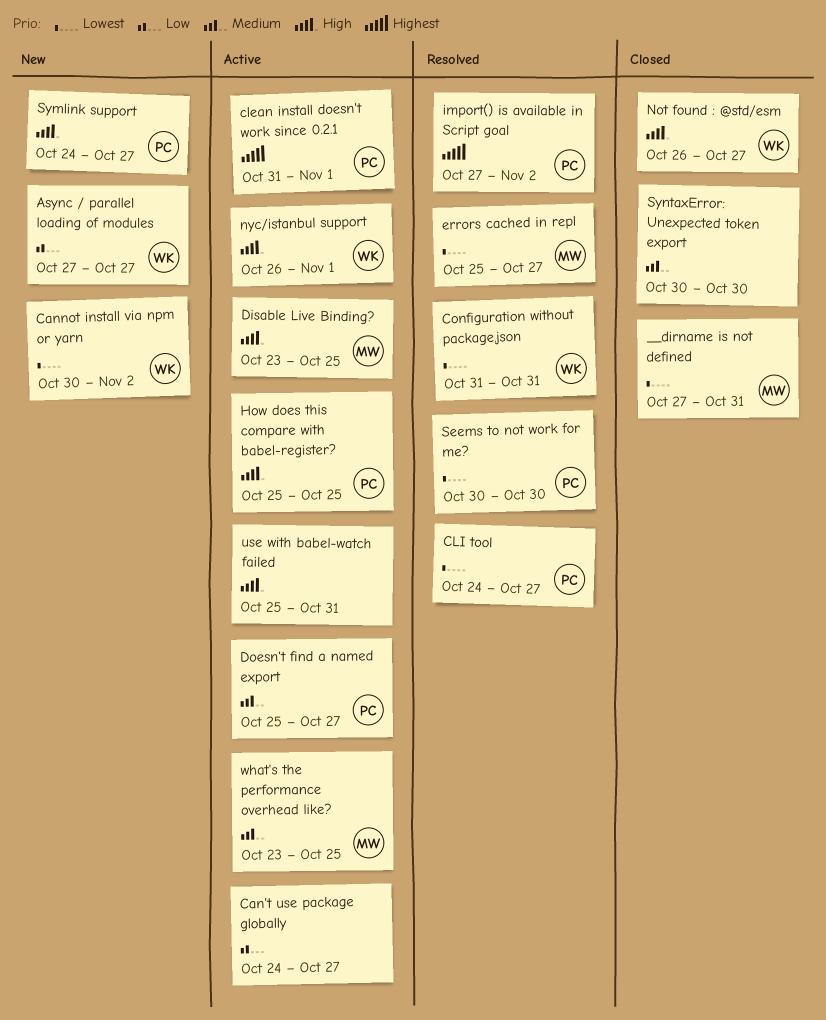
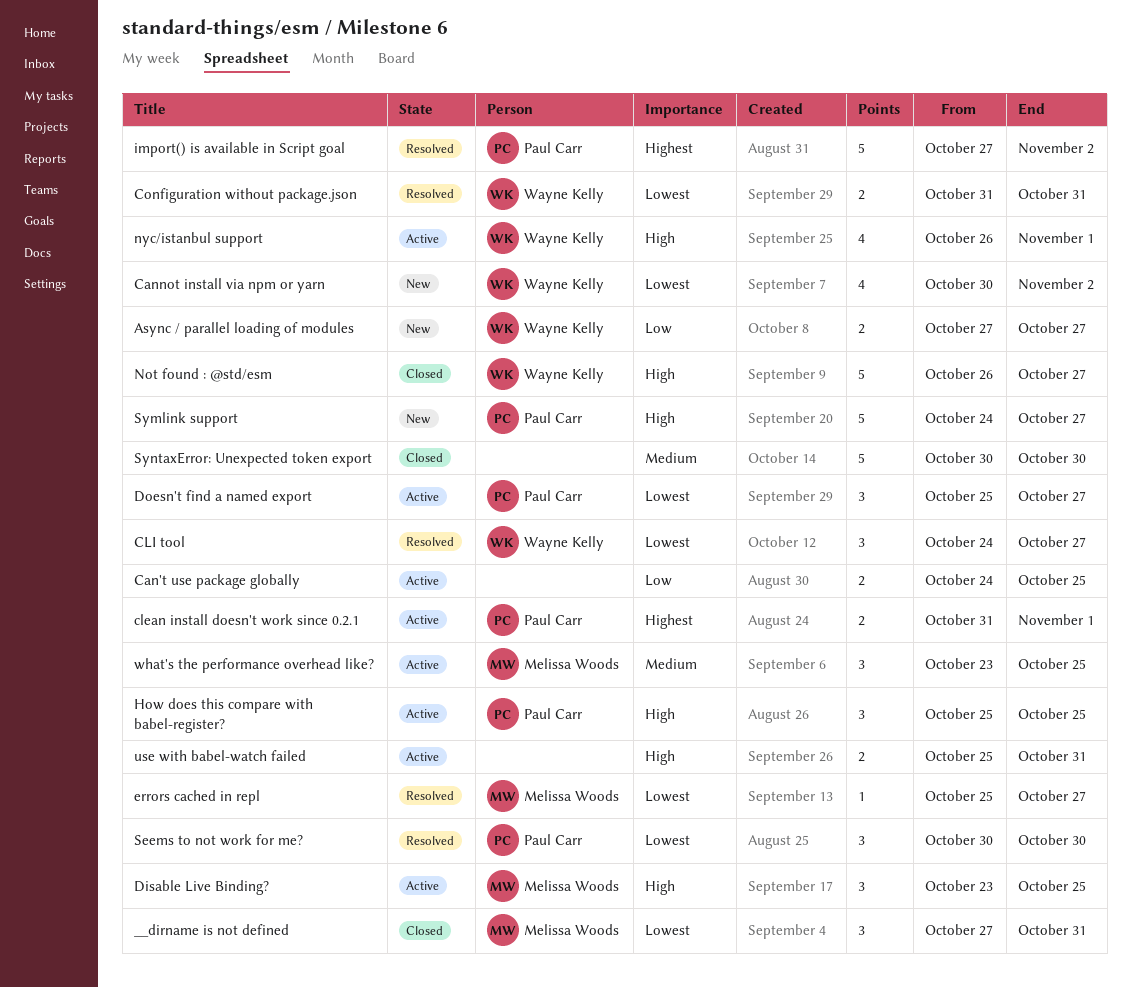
Can't use package globally, due: Oct 27 -> Oct 25
CLI tool, owner: Paul Carr -> Wayne Kelly
Doesn't find a named export, priority: Medium -> Lowest

